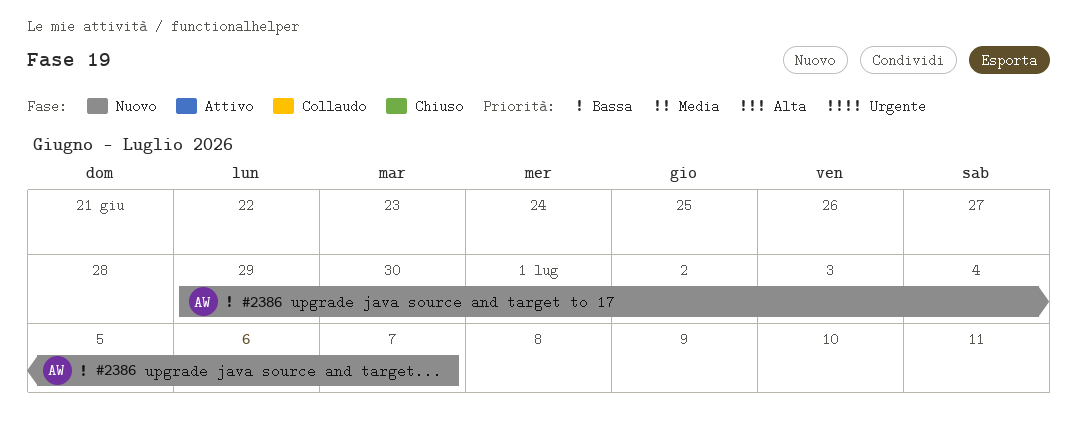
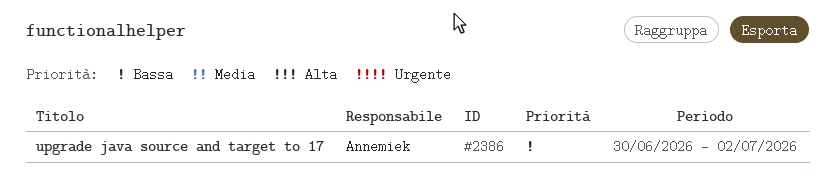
#2386, start: Jun 29 -> Jun 30
#2386, due: Jul 7 -> Jul 2

